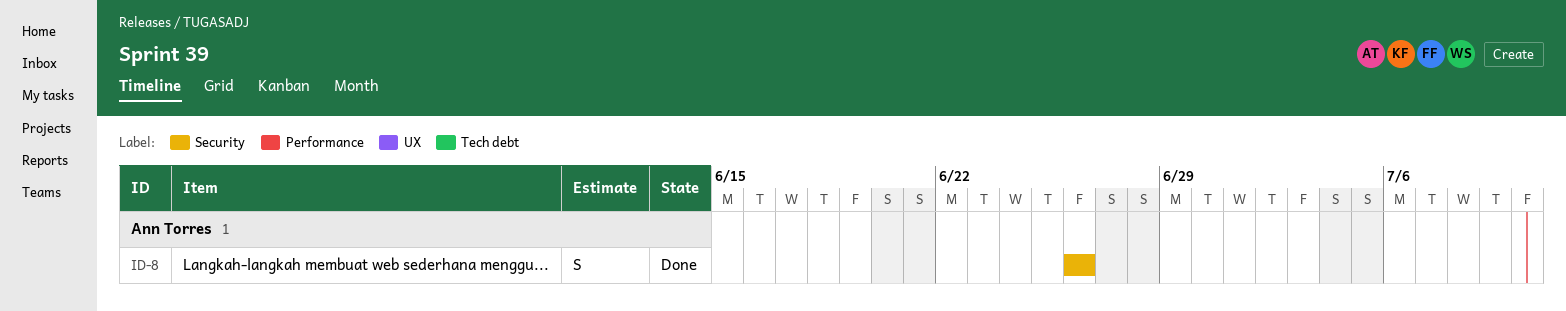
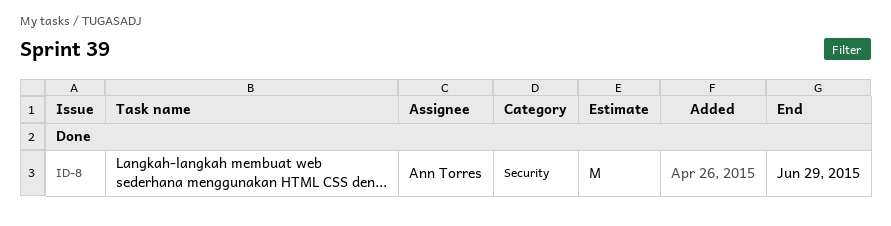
ID-8, estimate: S -> M
ID-8, due: Jun 26 -> Jun 29

